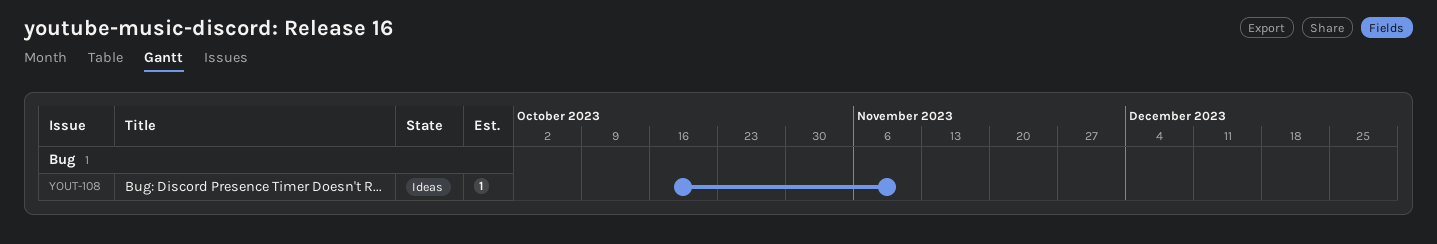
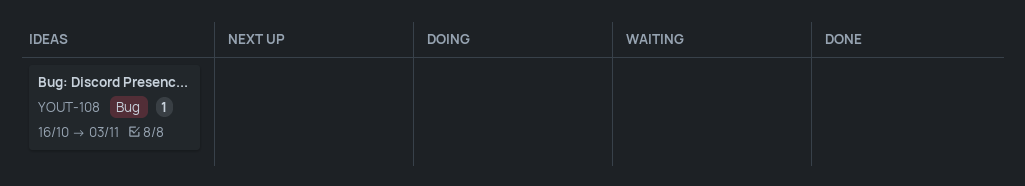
YOUT-108, due: Nov 10 -> Nov 3

